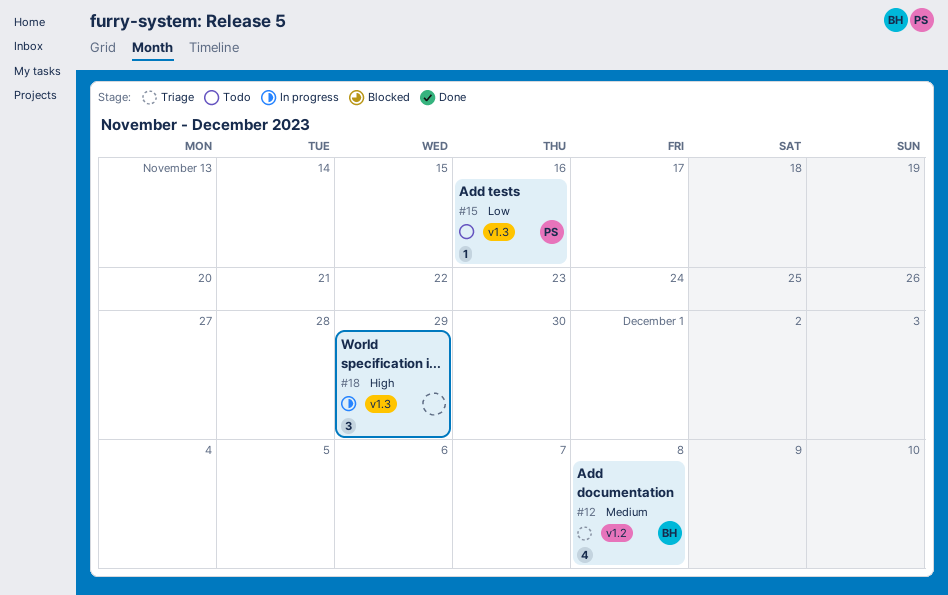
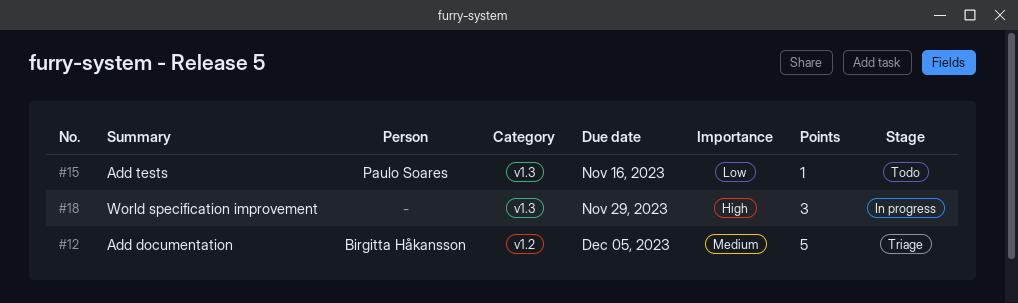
#12, estimate: 4 -> 5
#12, due: Dec 8 -> Dec 5

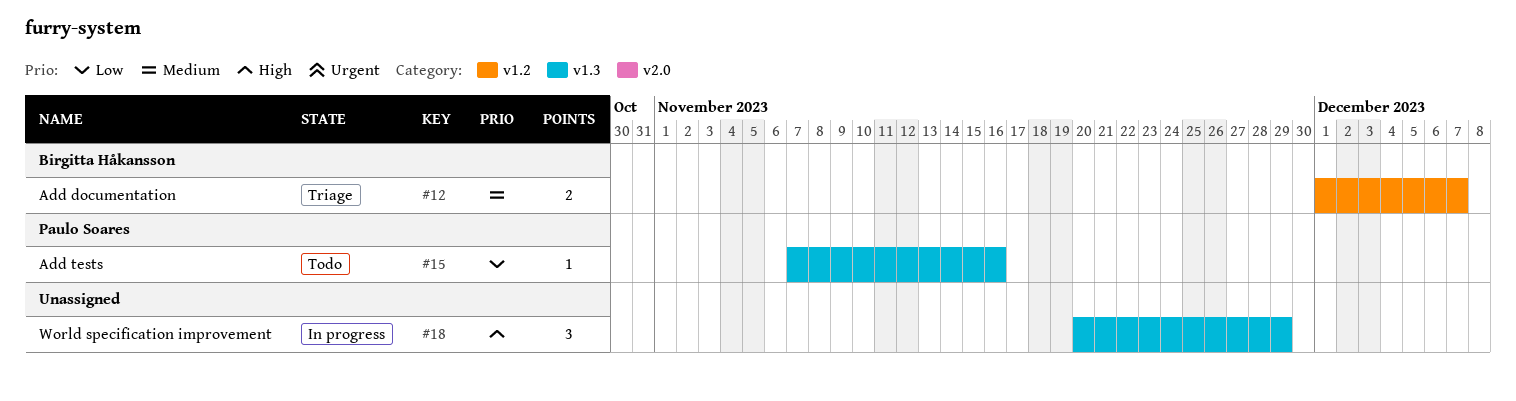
#12, estimate: 5 -> 2
#12, due: Dec 5 -> Dec 7

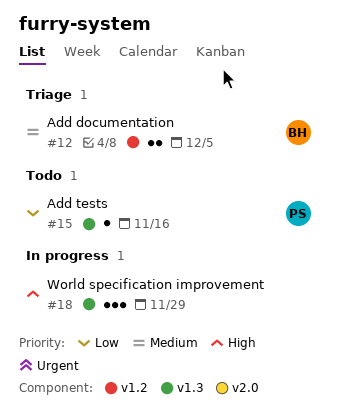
#12, due: Dec 7 -> Dec 5

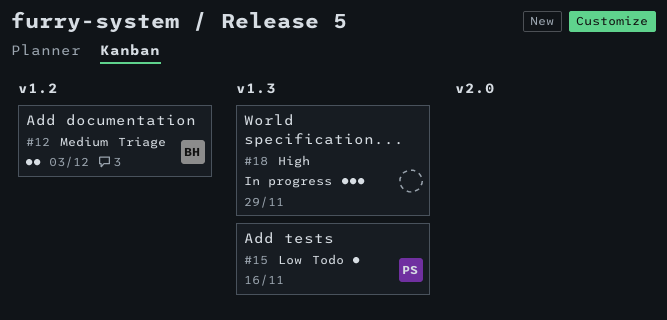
#12, due: Dec 5 -> Dec 3

